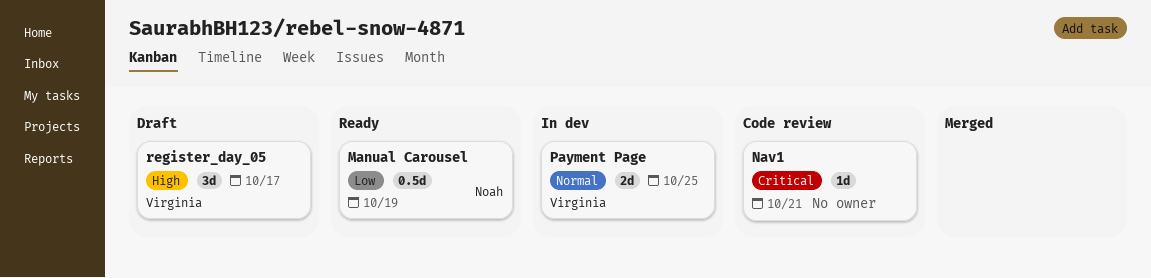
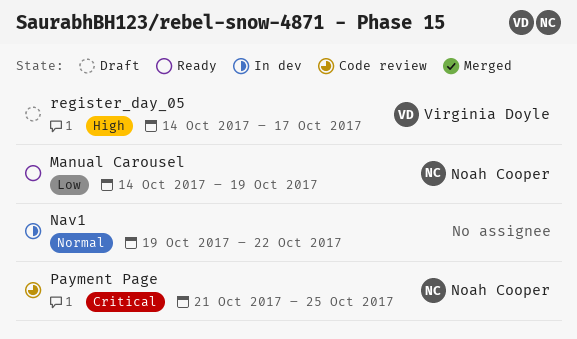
Nav1, status: Code review -> In dev
Nav1, priority: Critical -> Normal
Nav1, due: Oct 21 -> Oct 22
Payment Page, status: In dev -> Code review
Payment Page, owner: Virginia Doyle -> Noah Cooper
Payment Page, priority: Normal -> Critical

